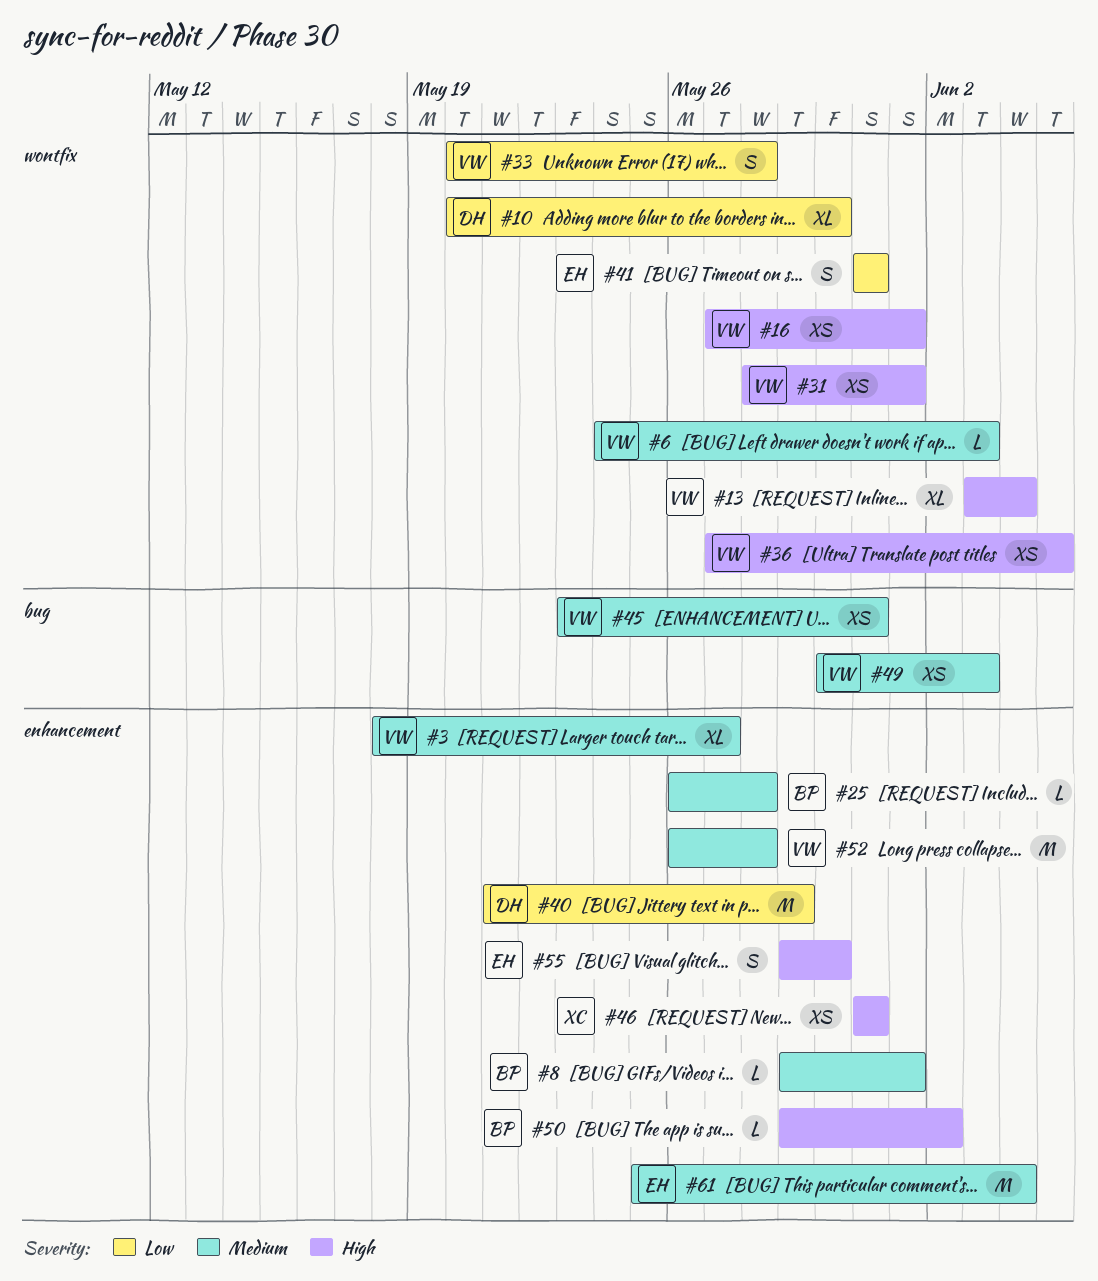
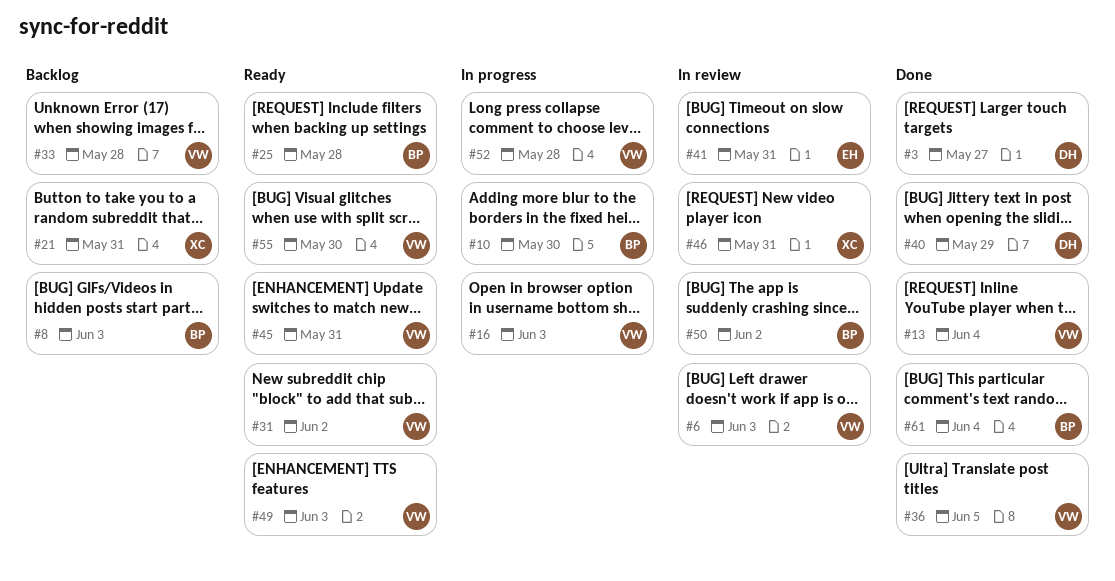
#3, owner: VW -> DH
#8, due: Jun 1 -> Jun 3
#10, owner: DH -> BP
#16, due: Jun 1 -> Jun 3
#21: none -> present
#31, due: Jun 1 -> Jun 2
#55, owner: EH -> VW
#61, owner: EH -> BP

